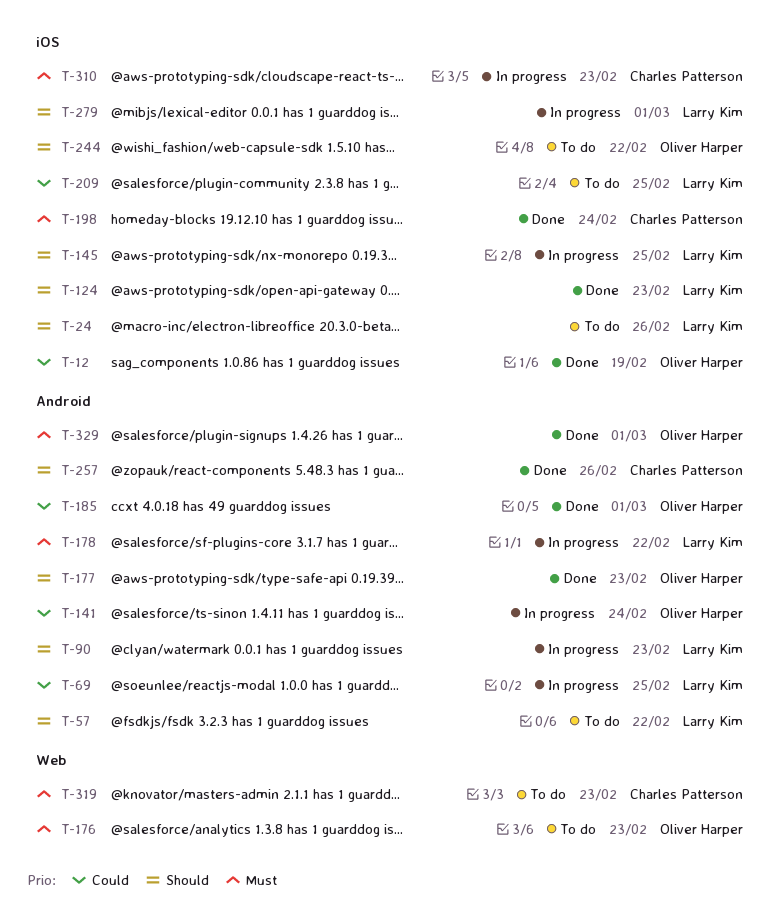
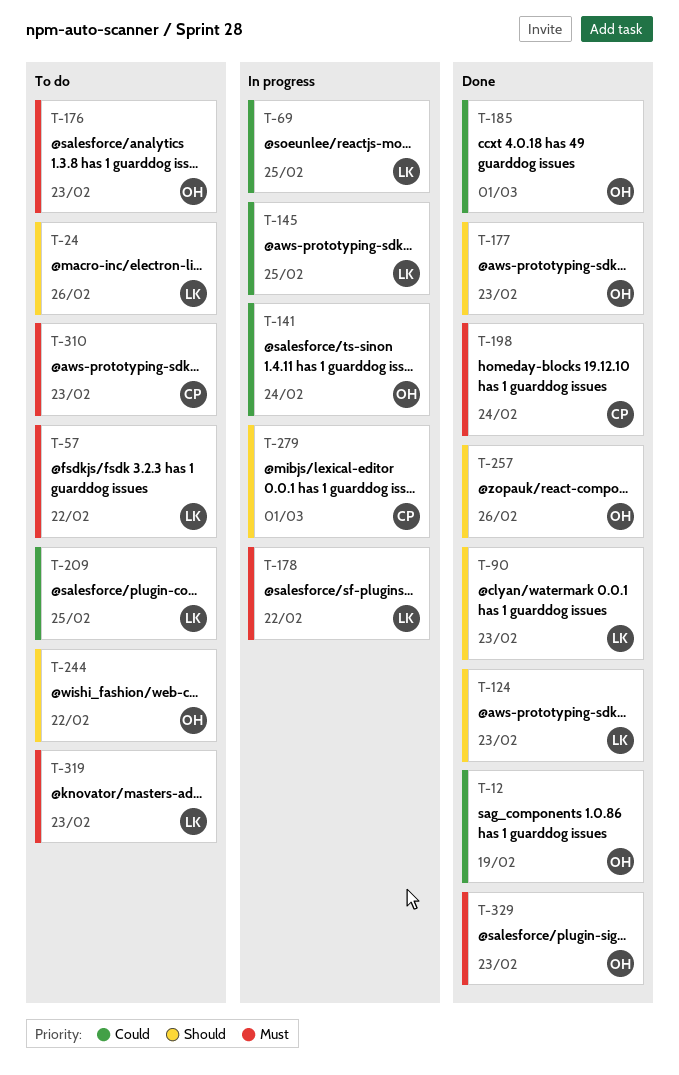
T-57, priority: Should -> Must
T-90, status: In progress -> Done
T-145, priority: Should -> Could
T-257, owner: Charles Patterson -> Oliver Harper
T-279, owner: Larry Kim -> Charles Patterson
T-310, status: In progress -> To do
T-319, owner: Charles Patterson -> Larry Kim
T-329, due: Mar 1 -> Feb 23

